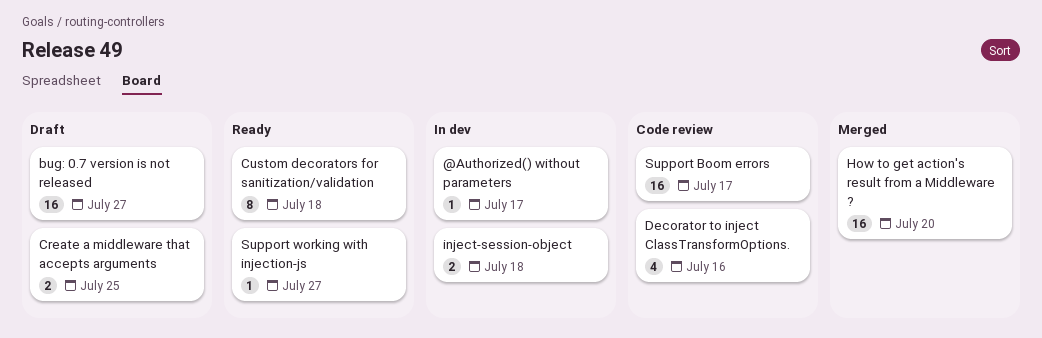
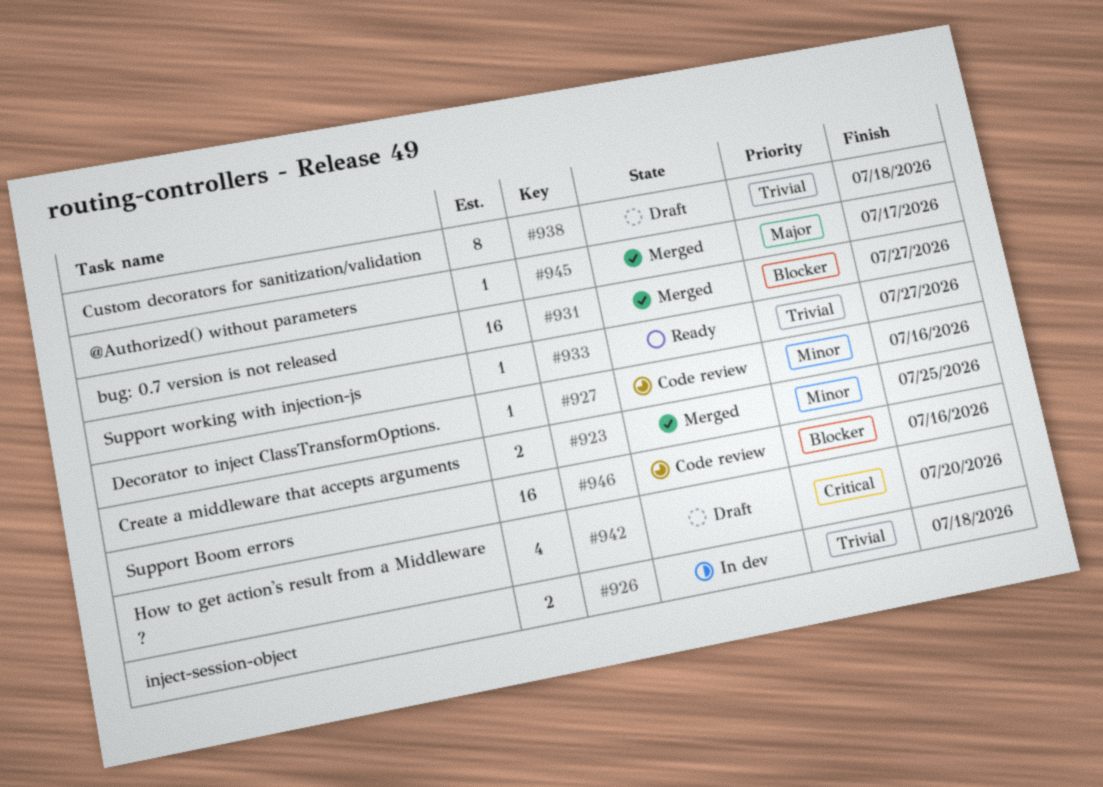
@Authorized() without parameters, status: In dev -> Merged
bug: 0.7 version is not released, status: Draft -> Merged
Create a middleware that accepts arguments, status: Draft -> Merged
Custom decorators for sanitization/validation, status: Ready -> Draft
Decorator to inject ClassTransformOptions., estimate: 4 -> 1
How to get action's result from a Middleware ?, status: Merged -> Draft
How to get action's result from a Middleware ?, estimate: 16 -> 4
Support Boom errors, due: Jul 17 -> Jul 16

